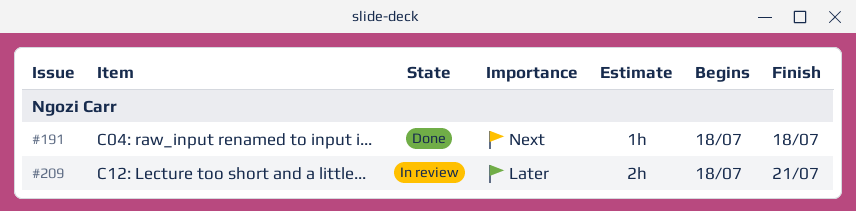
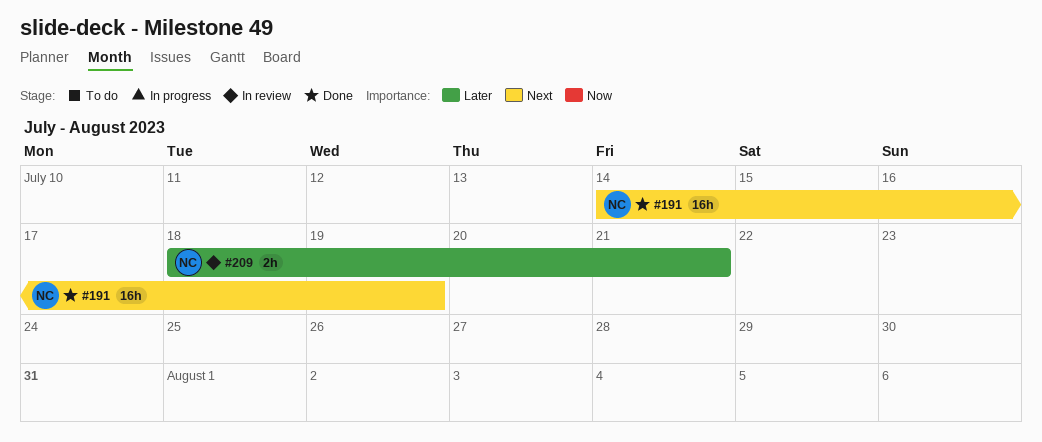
#191, estimate: 1h -> 16h
#191, start: Jul 18 -> Jul 14
#191, due: Jul 18 -> Jul 19

